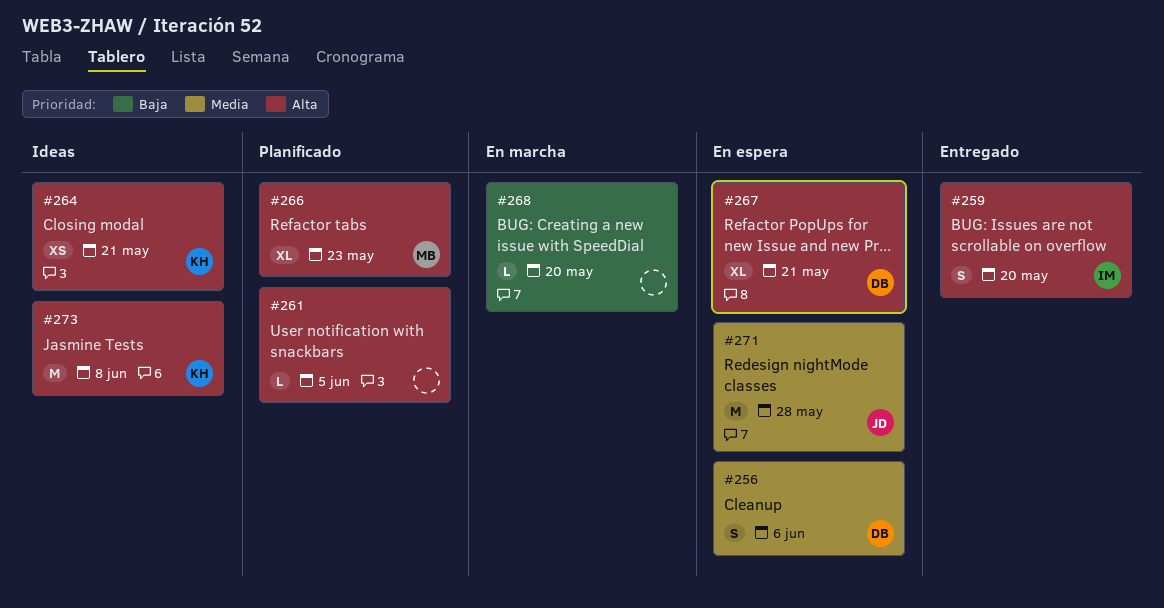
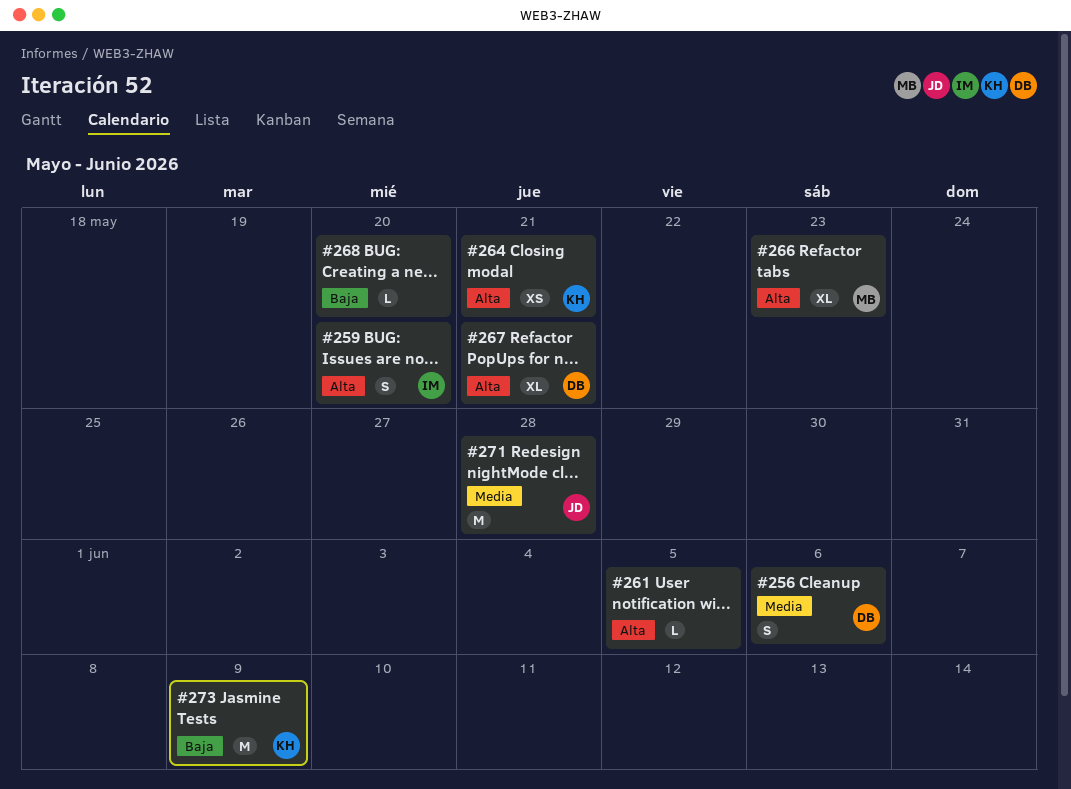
#273, priority: Alta -> Baja
#273, due: Jun 8 -> Jun 9

